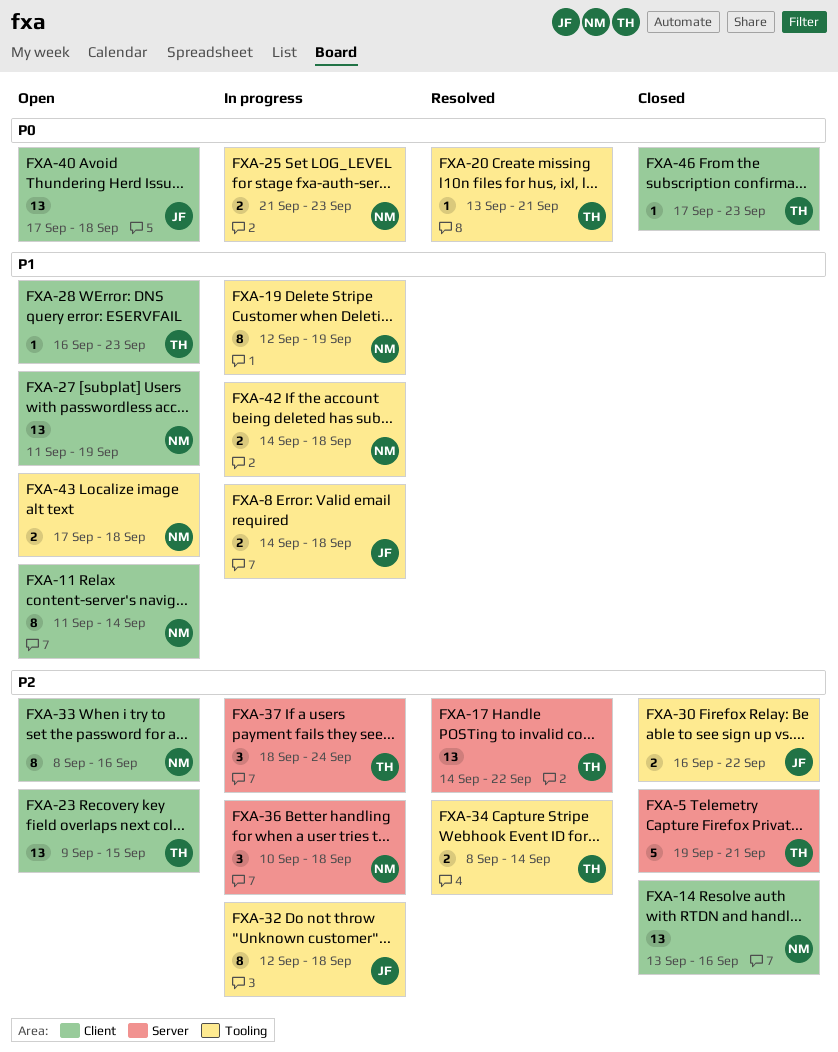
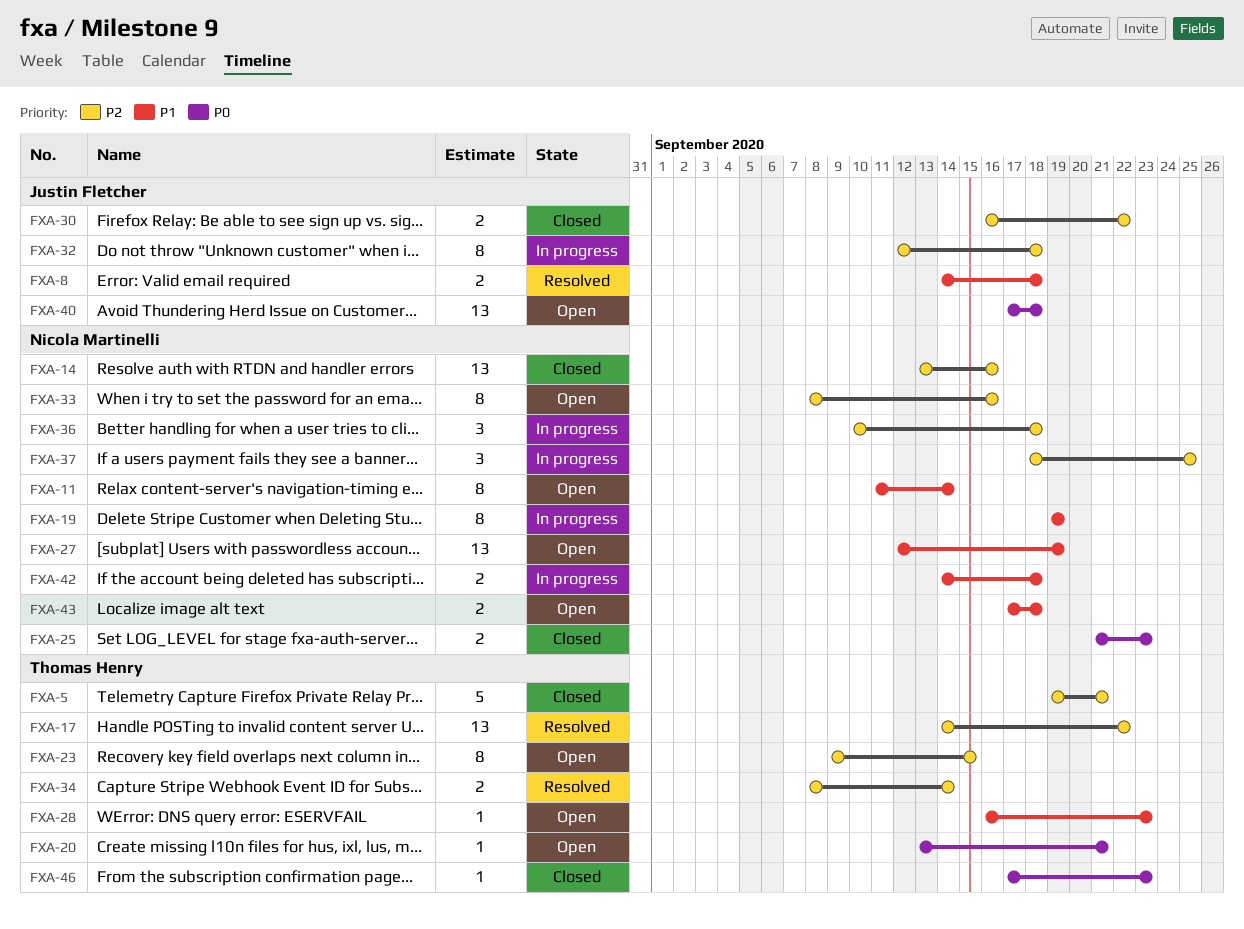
FXA-8, status: In progress -> Resolved
FXA-19, start: Sep 12 -> Sep 19
FXA-20, status: Resolved -> Open
FXA-23, estimate: 13 -> 8
FXA-25, status: In progress -> Closed
FXA-27, start: Sep 11 -> Sep 12
FXA-37, owner: Thomas Henry -> Nicola Martinelli
FXA-37, due: Sep 24 -> Sep 25

